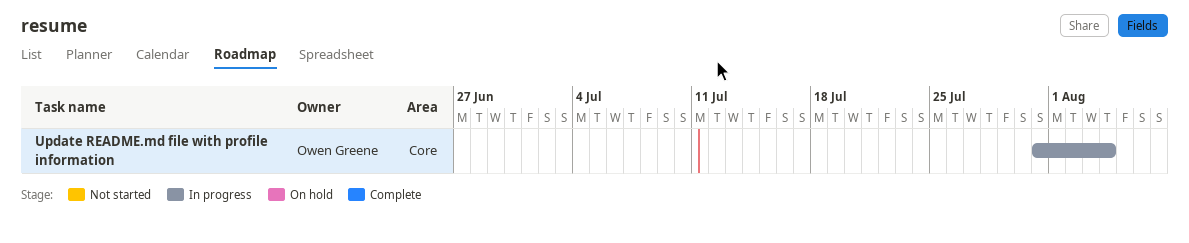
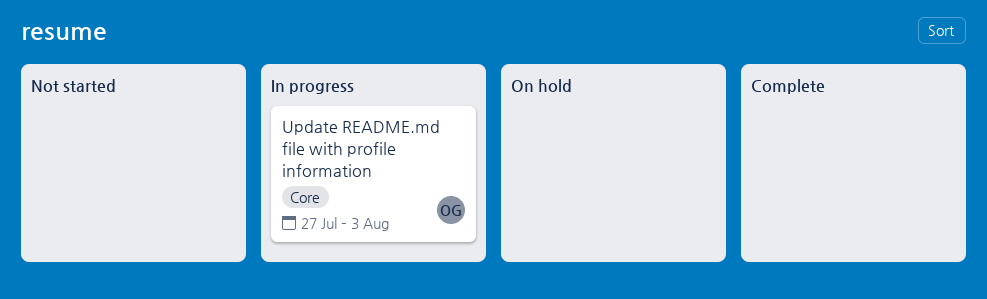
Update README.md file with profile information, start: Jul 31 -> Jul 27
Update README.md file with profile information, due: Aug 4 -> Aug 3

